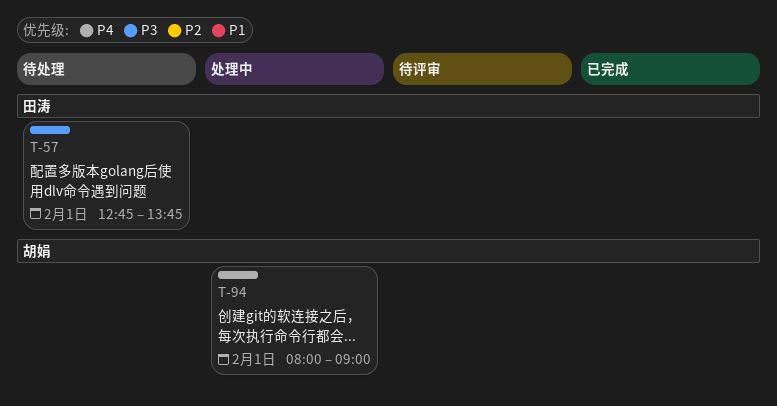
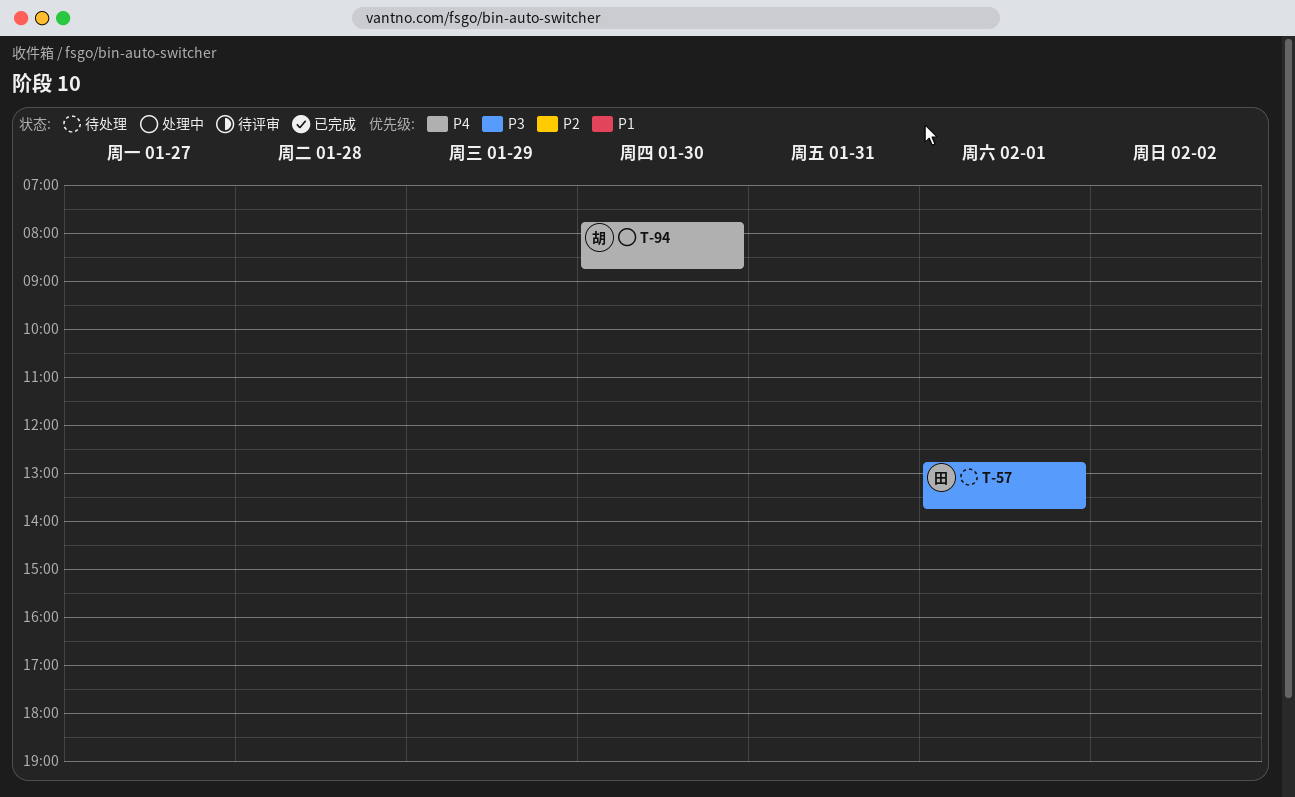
T-94, day: Feb 1 -> Jan 30
T-94, begins: 08:00 -> 07:45
T-94, ends: 09:00 -> 08:45

